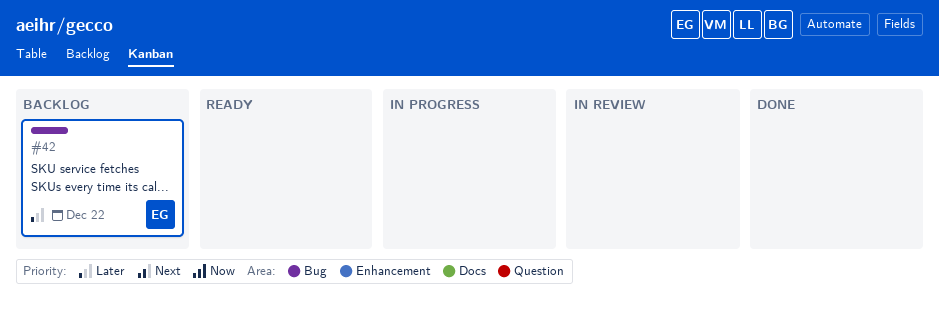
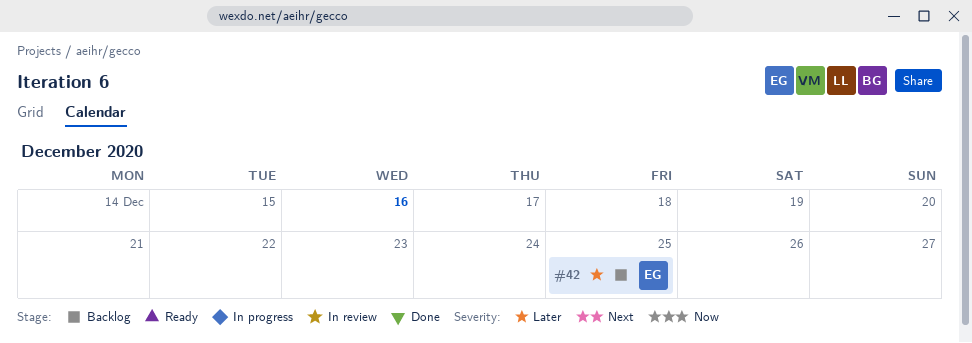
#42, due: Dec 22 -> Dec 25

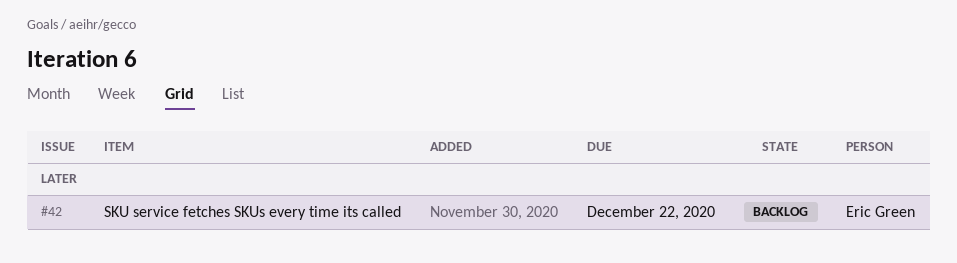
#42, due: Dec 25 -> Dec 22

